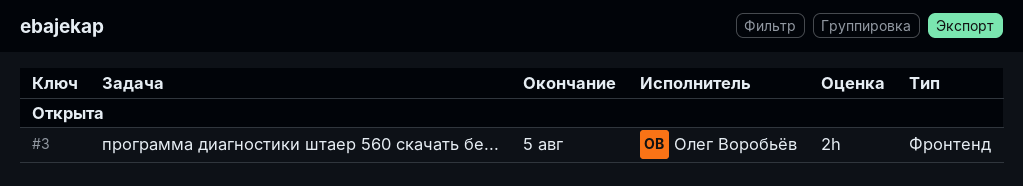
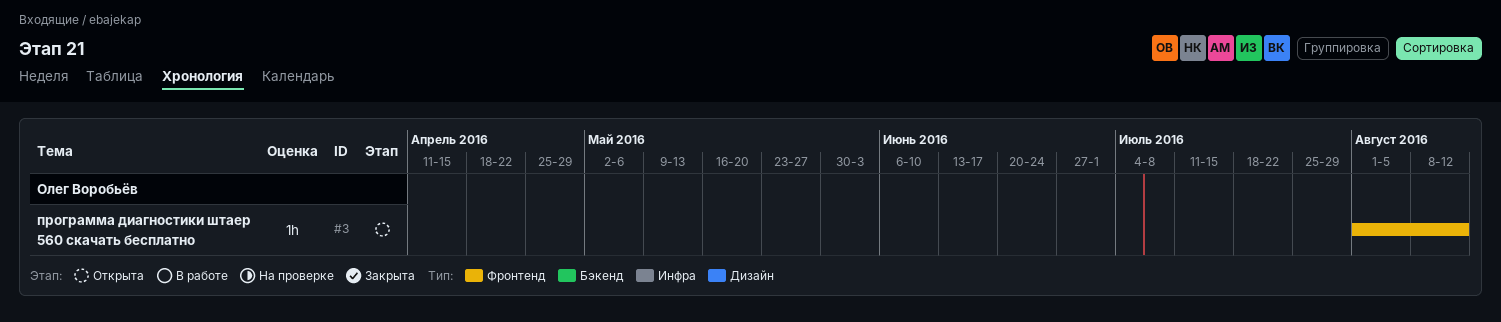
#3, estimate: 2h -> 1h
#3, due: Aug 5 -> Aug 12

